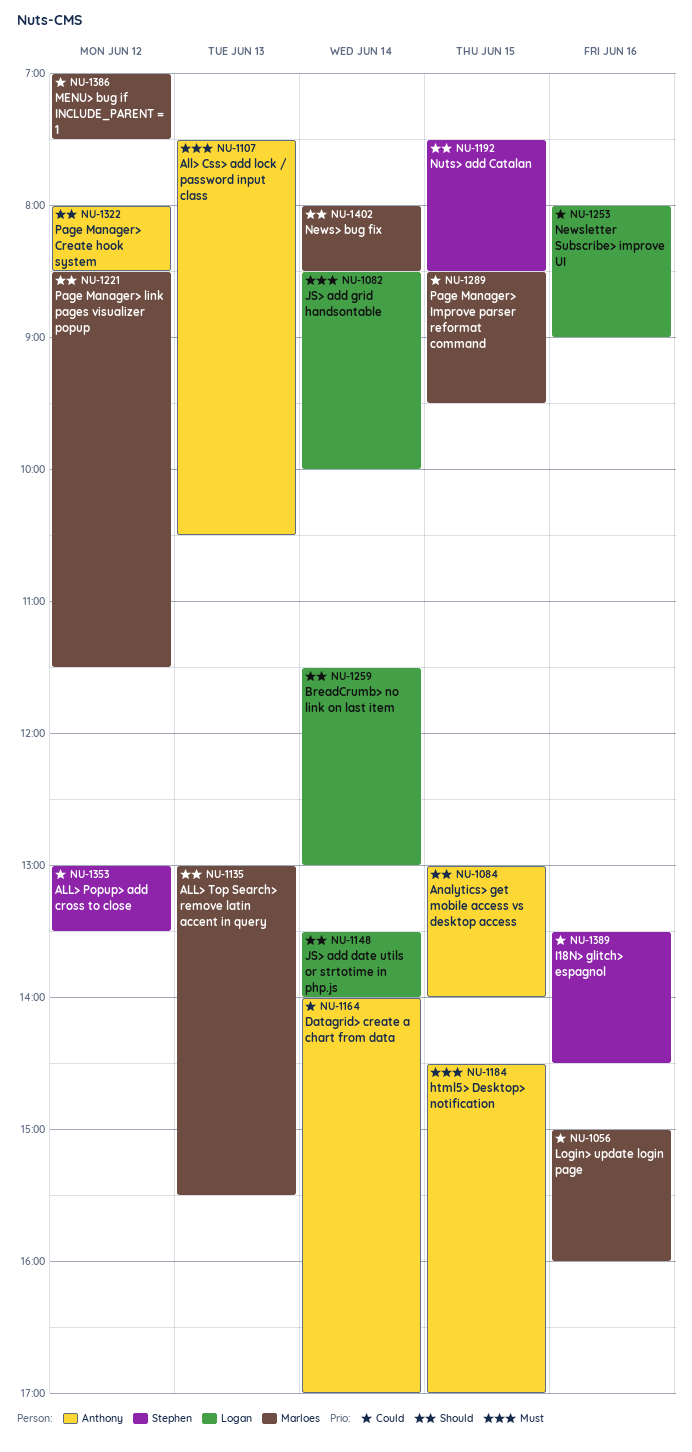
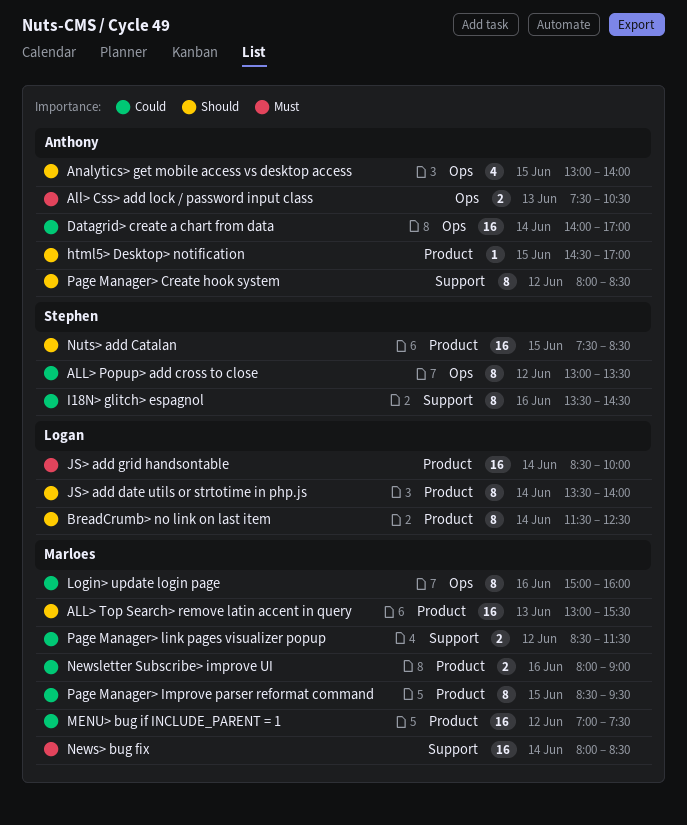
BreadCrumb> no link on last item, ends: 13:00 -> 12:30
html5> Desktop> notification, priority: Must -> Should
News> bug fix, priority: Should -> Must
Newsletter Subscribe> improve UI, owner: Logan -> Marloes
Page Manager> link pages visualizer popup, priority: Should -> Could

